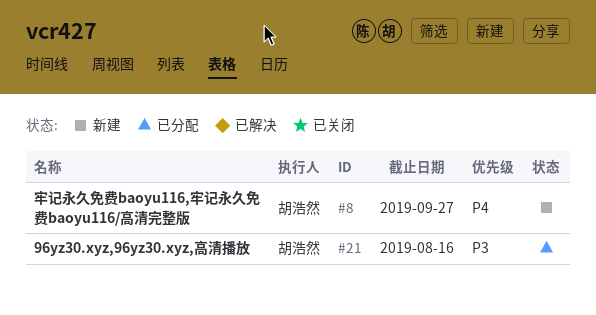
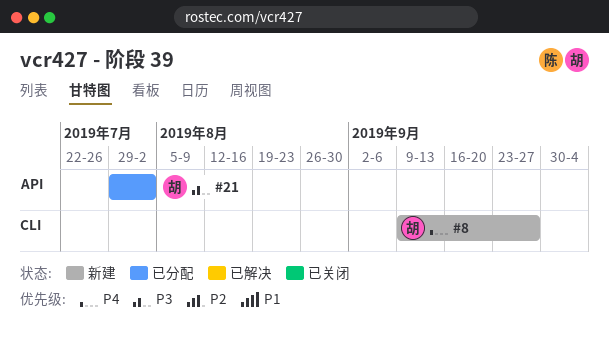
#21, due: Aug 16 -> Aug 2

